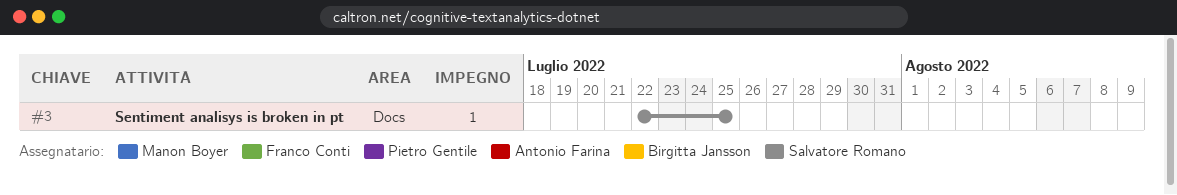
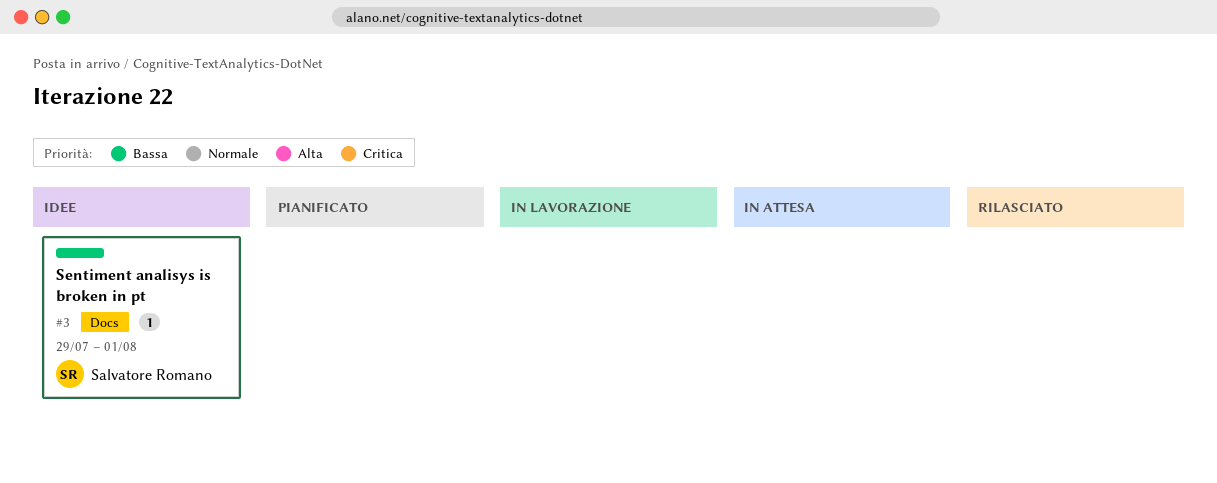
#3, start: Jul 22 -> Jul 29
#3, due: Jul 25 -> Aug 1

